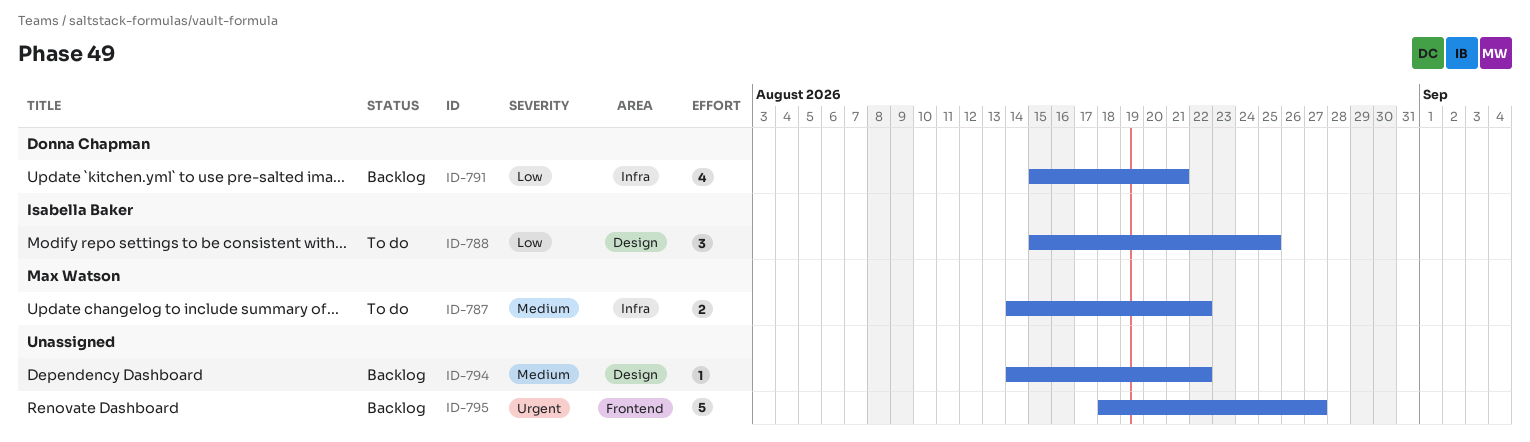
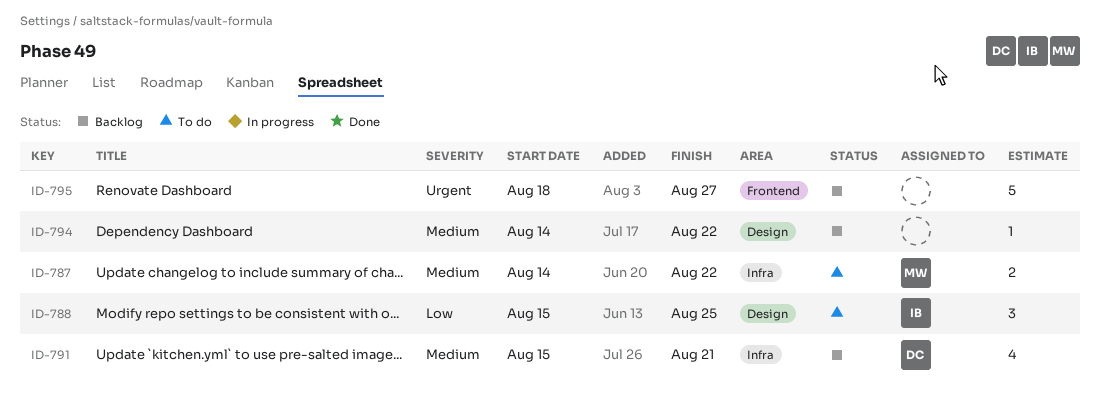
ID-791, priority: Low -> Medium

